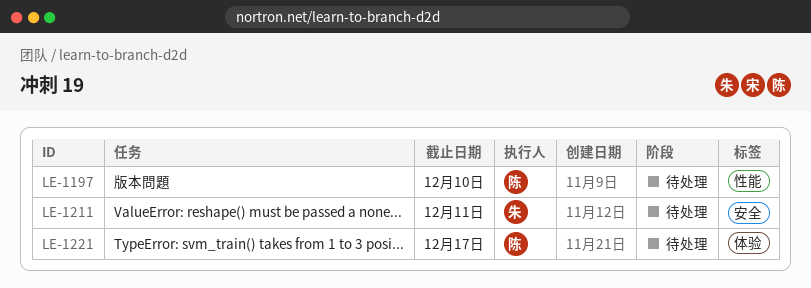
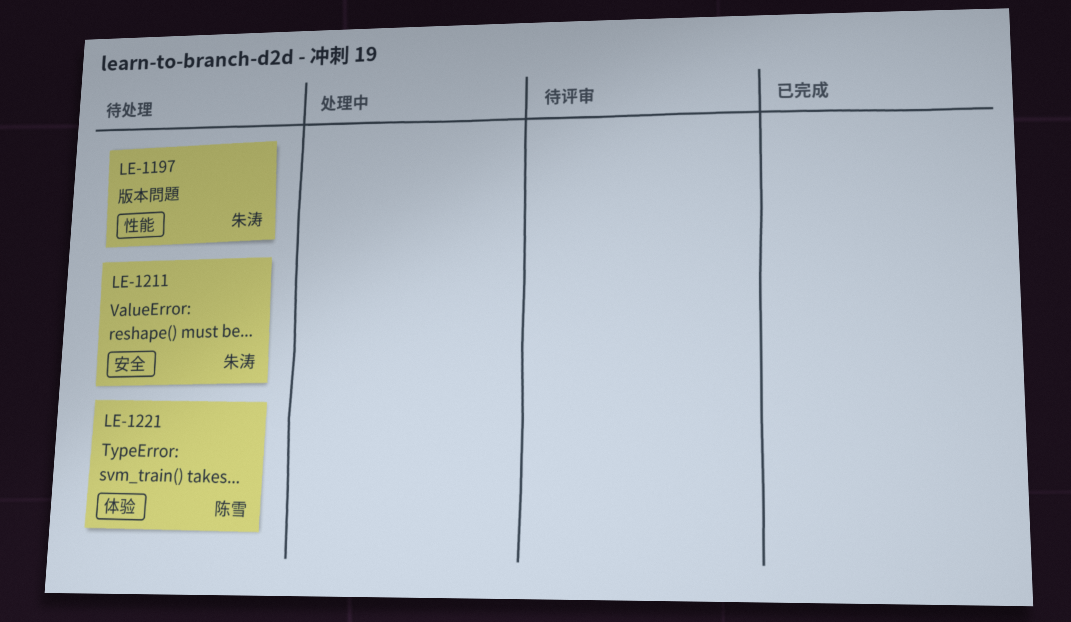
LE-1197, owner: 陈雪 -> 朱涛

